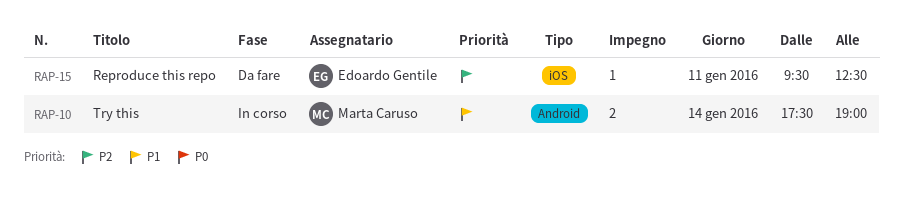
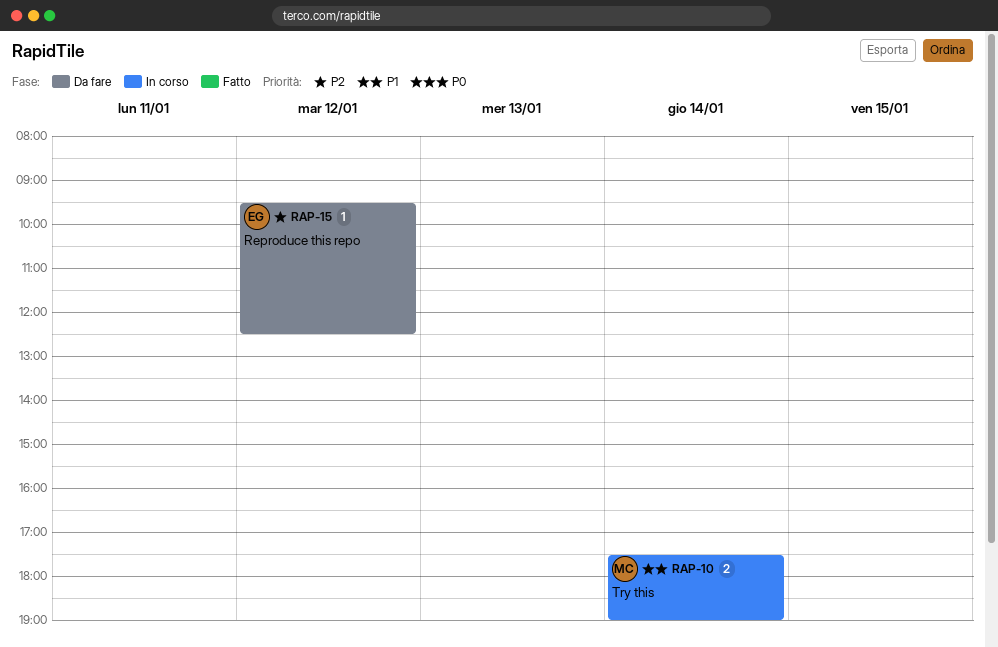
RAP-15, day: Jan 11 -> Jan 12

